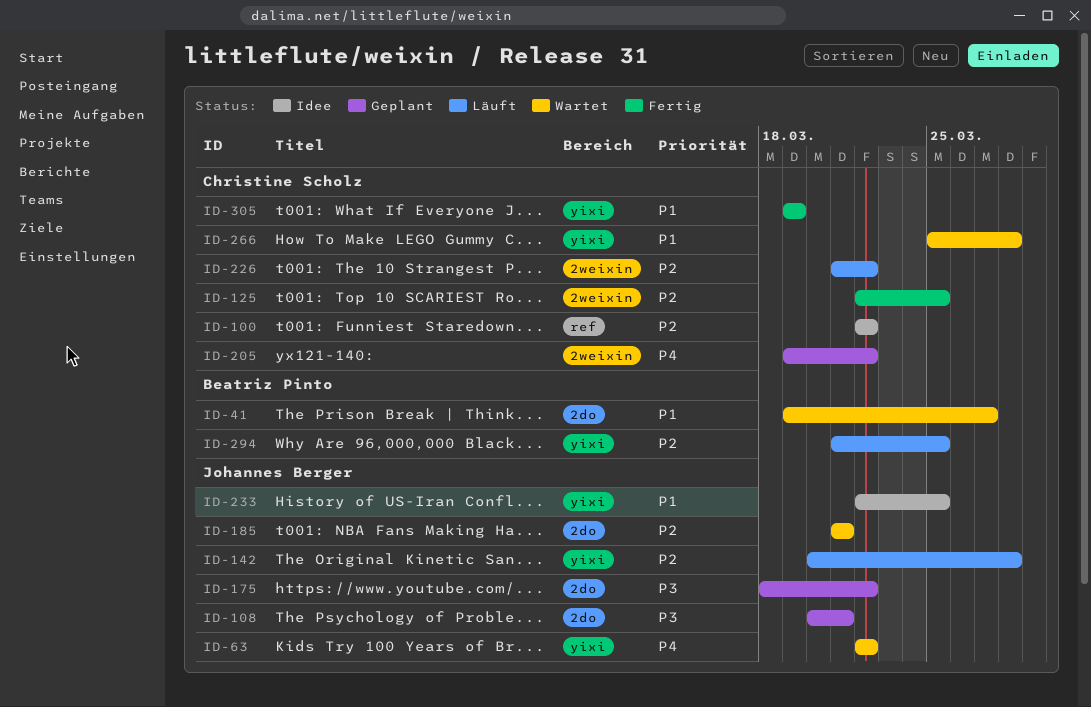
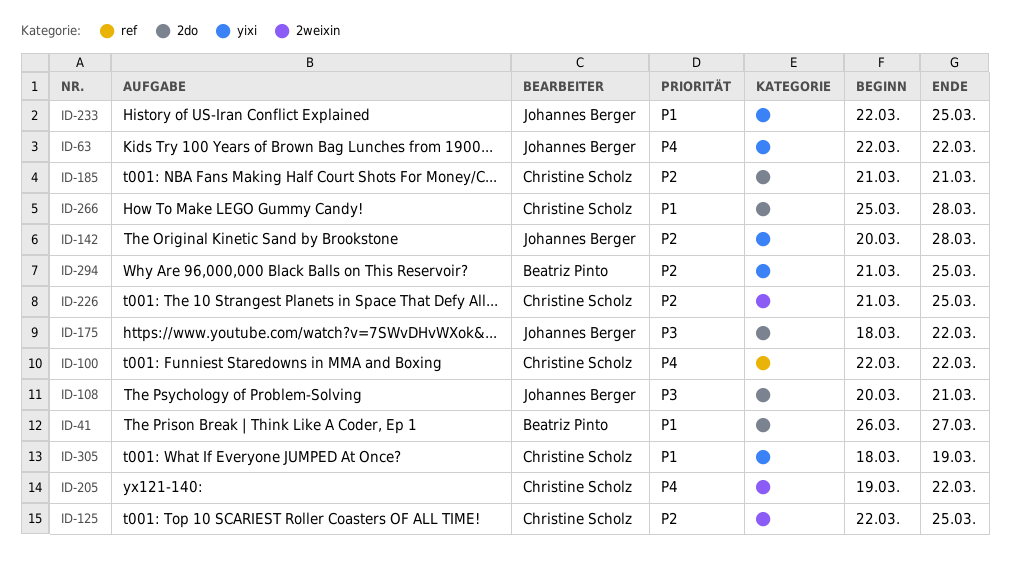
ID-41, start: Mar 19 -> Mar 26
ID-100, priority: P2 -> P4
ID-185, owner: Johannes Berger -> Christine Scholz
ID-226, due: Mar 22 -> Mar 25
ID-266, label: yixi -> 2do
ID-305, start: Mar 19 -> Mar 18

